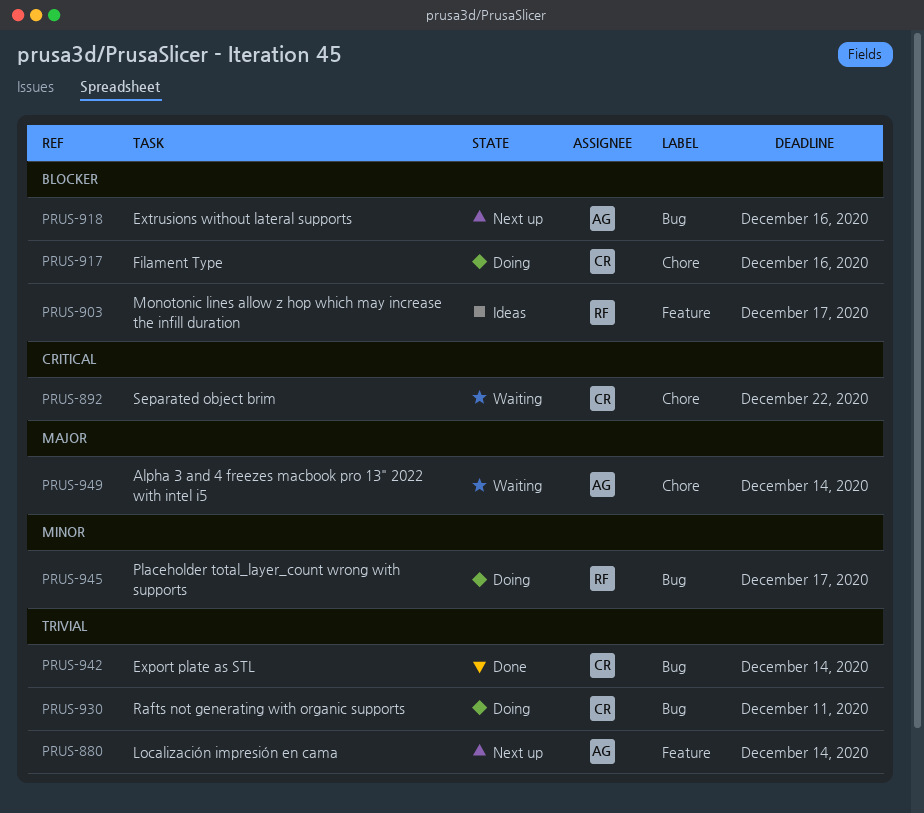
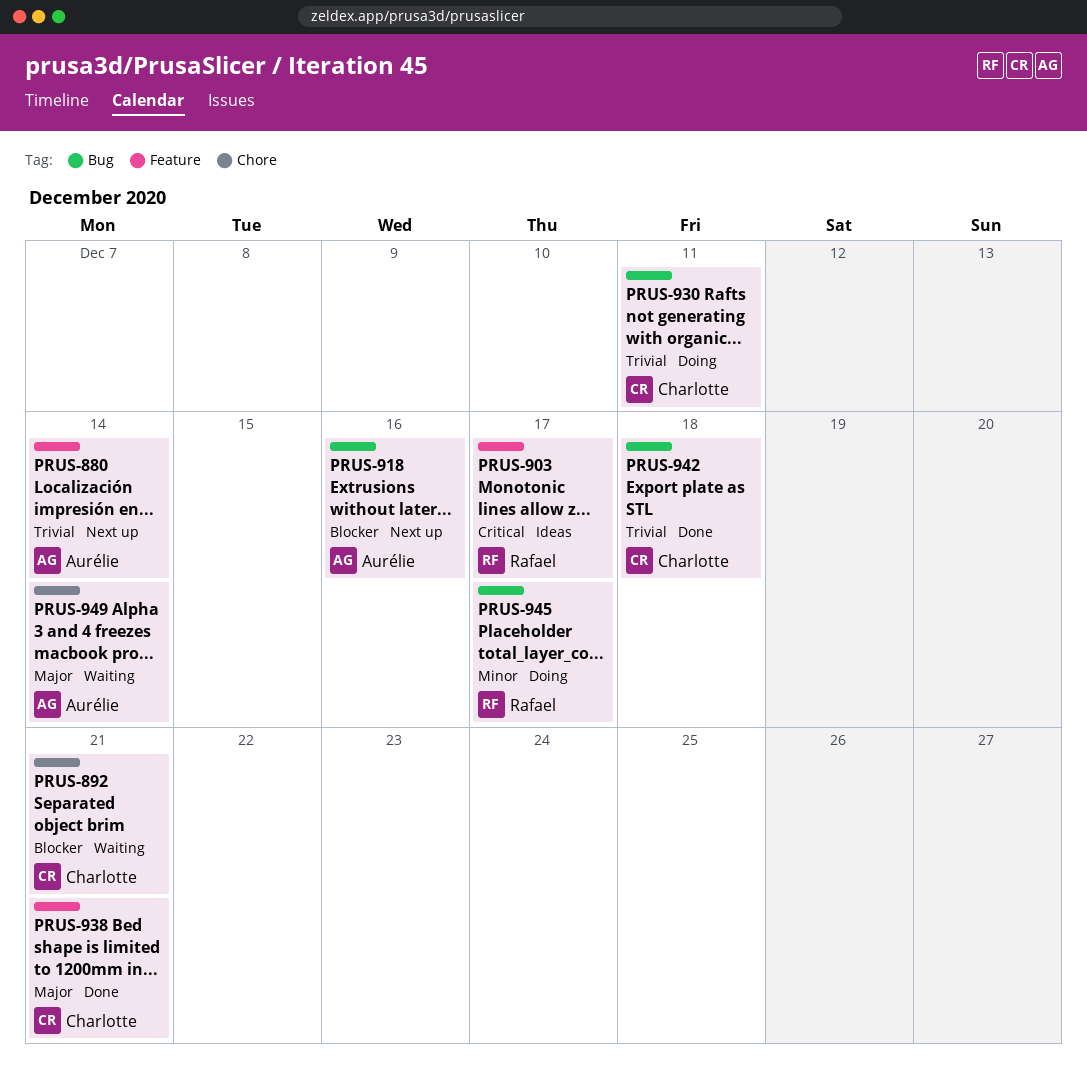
PRUS-892, priority: Critical -> Blocker
PRUS-892, due: Dec 22 -> Dec 21
PRUS-903, priority: Blocker -> Critical
PRUS-917: present -> none
PRUS-938: none -> present
PRUS-942, due: Dec 14 -> Dec 18

